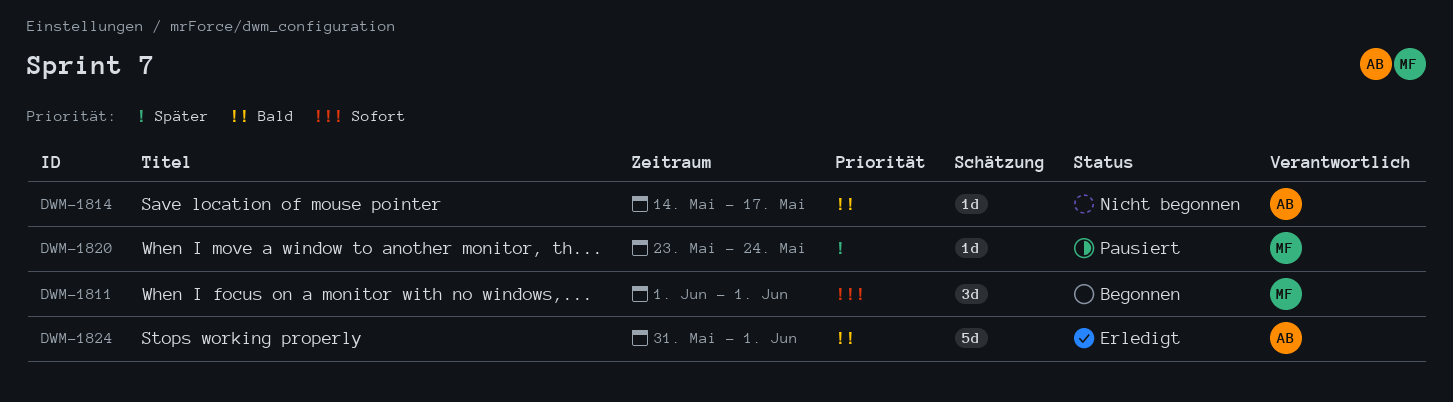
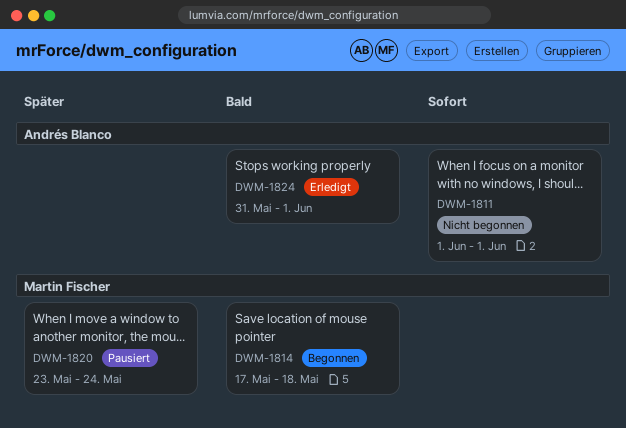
DWM-1811, status: Begonnen -> Nicht begonnen
DWM-1811, owner: Martin Fischer -> Andrés Blanco
DWM-1814, status: Nicht begonnen -> Begonnen
DWM-1814, owner: Andrés Blanco -> Martin Fischer
DWM-1814, start: May 14 -> May 17
DWM-1814, due: May 17 -> May 18

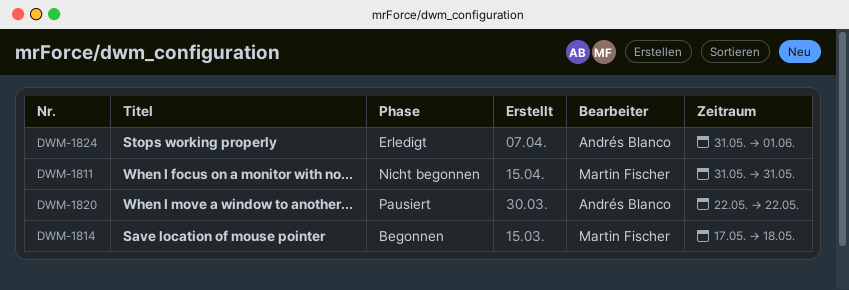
DWM-1811, owner: Andrés Blanco -> Martin Fischer
DWM-1811, start: Jun 1 -> May 31
DWM-1811, due: Jun 1 -> May 31
DWM-1820, owner: Martin Fischer -> Andrés Blanco
DWM-1820, start: May 23 -> May 22
DWM-1820, due: May 24 -> May 22

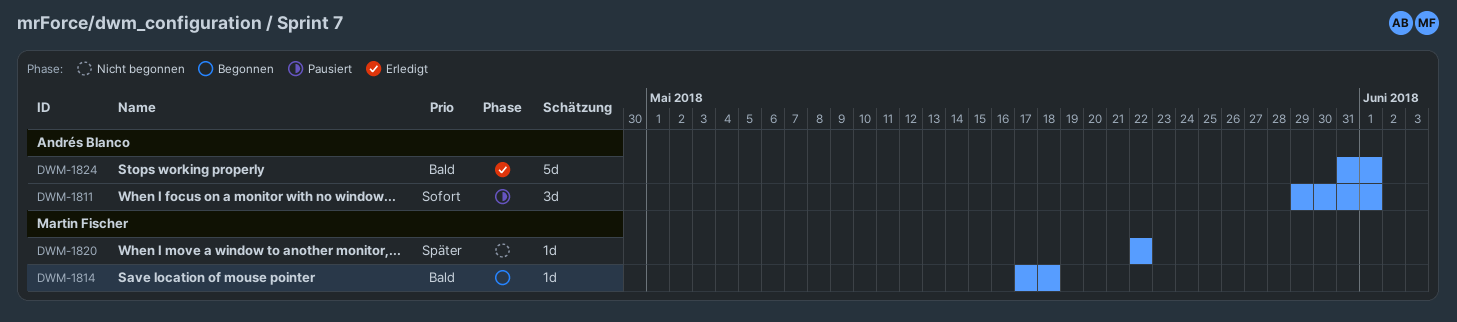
DWM-1811, status: Nicht begonnen -> Pausiert
DWM-1811, owner: Martin Fischer -> Andrés Blanco
DWM-1811, start: May 31 -> May 29
DWM-1811, due: May 31 -> Jun 1
DWM-1820, status: Pausiert -> Nicht begonnen
DWM-1820, owner: Andrés Blanco -> Martin Fischer

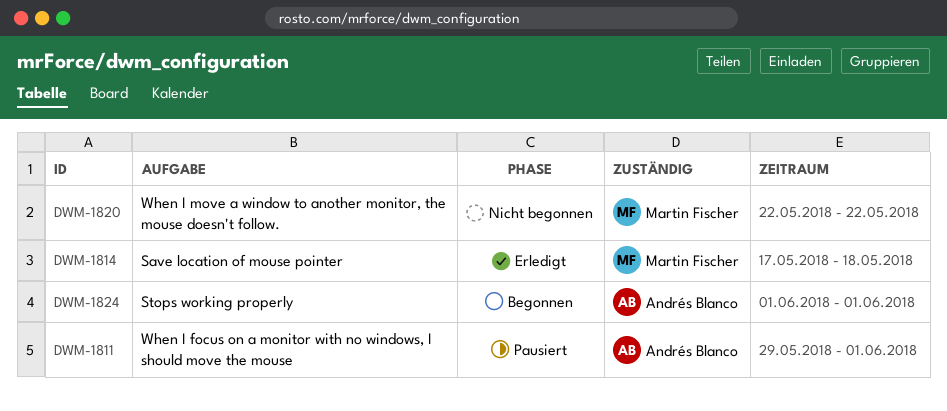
DWM-1814, status: Begonnen -> Erledigt
DWM-1824, status: Erledigt -> Begonnen
DWM-1824, start: May 31 -> Jun 1

